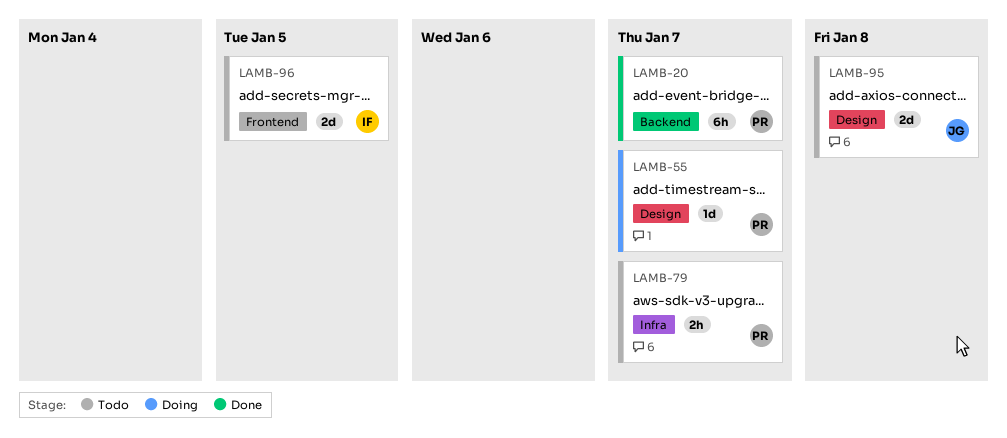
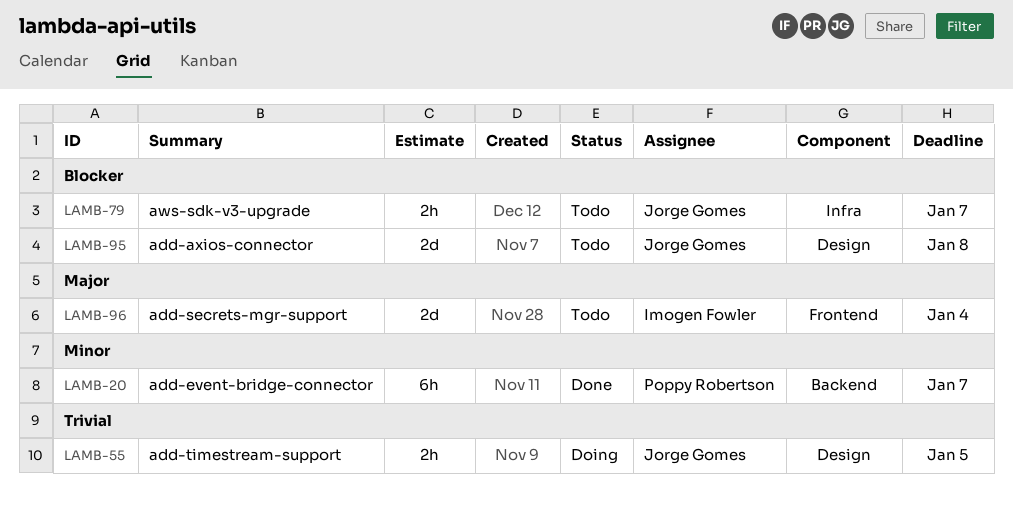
LAMB-55, owner: Poppy Robertson -> Jorge Gomes
LAMB-55, estimate: 1d -> 2h
LAMB-55, due: Jan 7 -> Jan 5
LAMB-79, owner: Poppy Robertson -> Jorge Gomes
LAMB-96, due: Jan 5 -> Jan 4

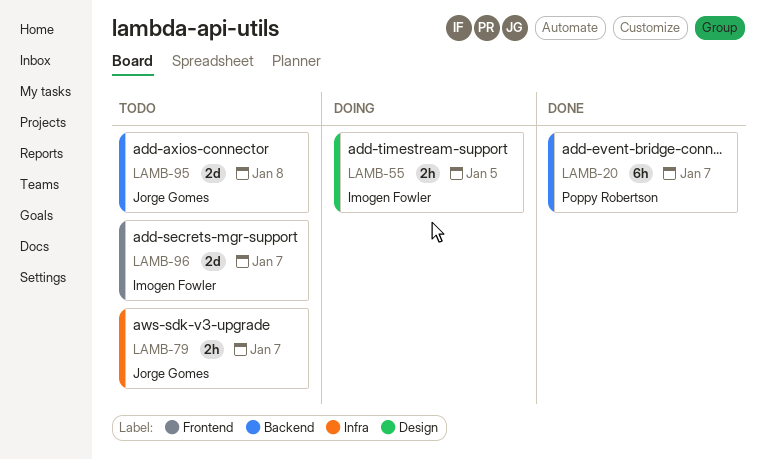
LAMB-55, owner: Jorge Gomes -> Imogen Fowler
LAMB-95, label: Design -> Backend
LAMB-96, due: Jan 4 -> Jan 7

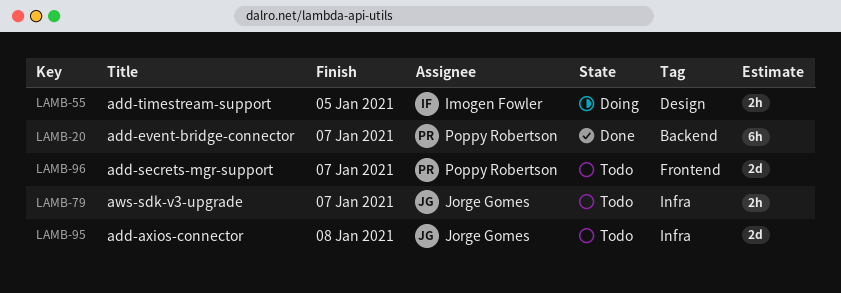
LAMB-95, label: Backend -> Infra
LAMB-96, owner: Imogen Fowler -> Poppy Robertson

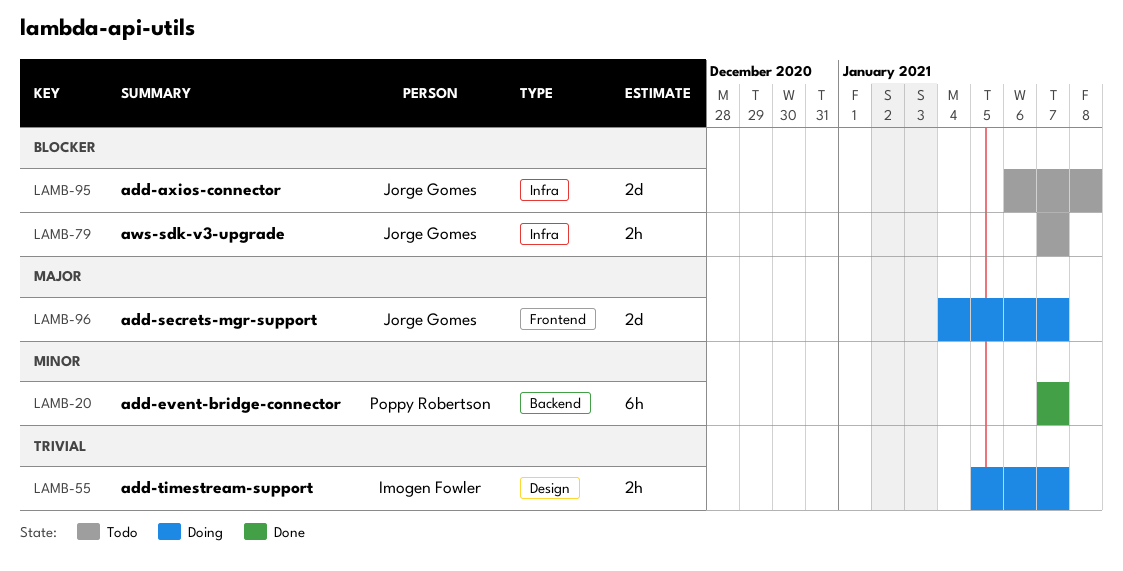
LAMB-55, due: Jan 5 -> Jan 7
LAMB-96, status: Todo -> Doing
LAMB-96, owner: Poppy Robertson -> Jorge Gomes

